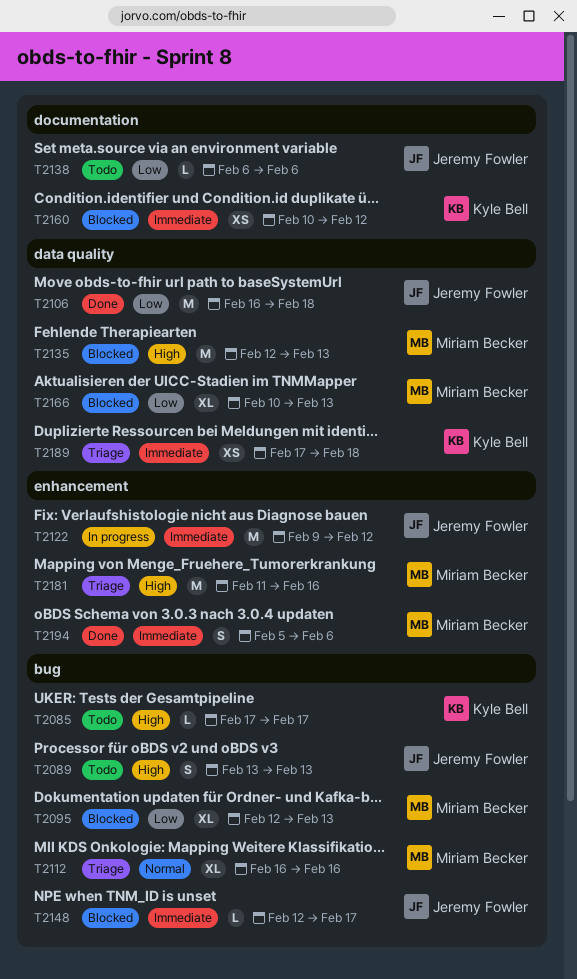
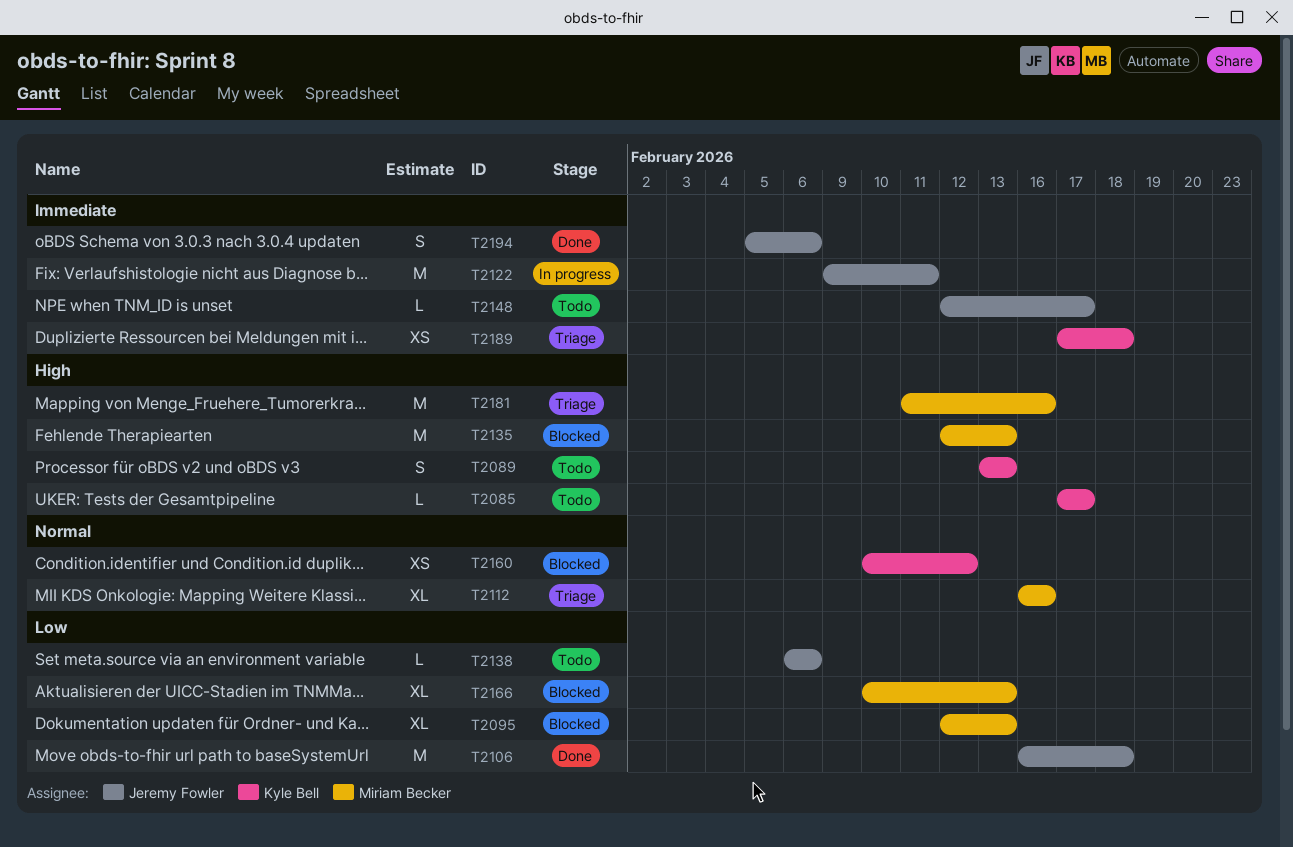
T2089, owner: Jeremy Fowler -> Kyle Bell
T2122, due: Feb 12 -> Feb 11
T2148, status: Blocked -> Todo
T2160, priority: Immediate -> Normal
T2194, owner: Miriam Becker -> Jeremy Fowler

